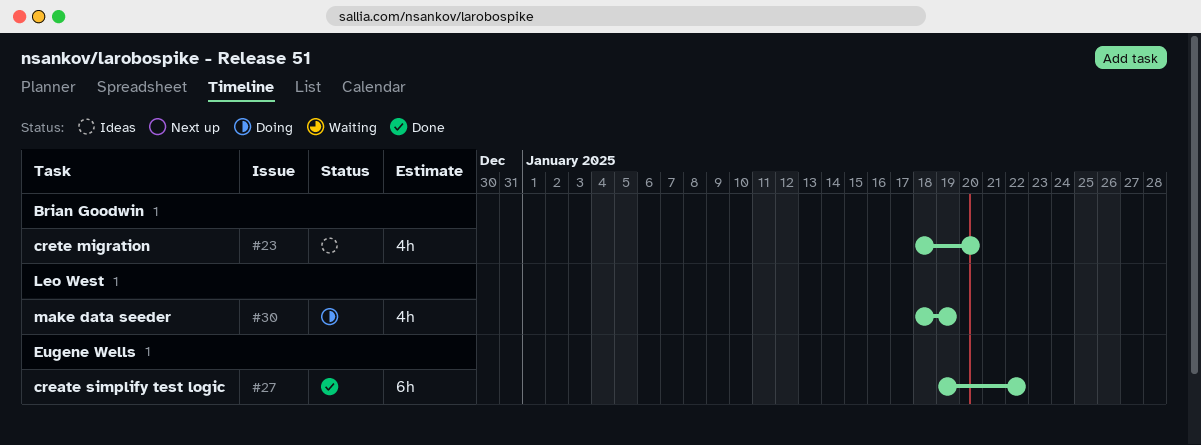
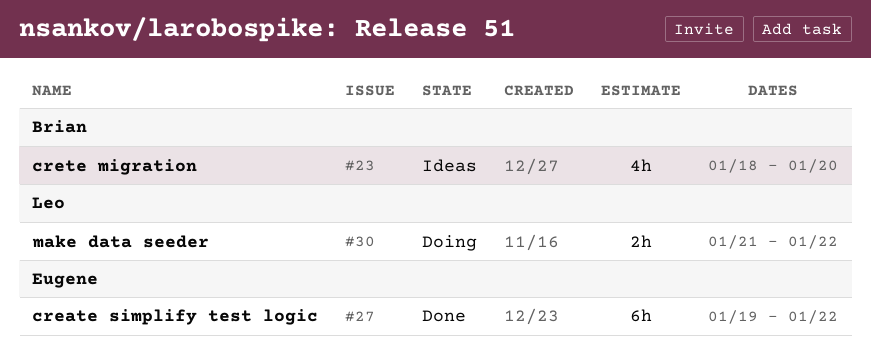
#30, estimate: 4h -> 2h
#30, start: Jan 18 -> Jan 21
#30, due: Jan 19 -> Jan 22

